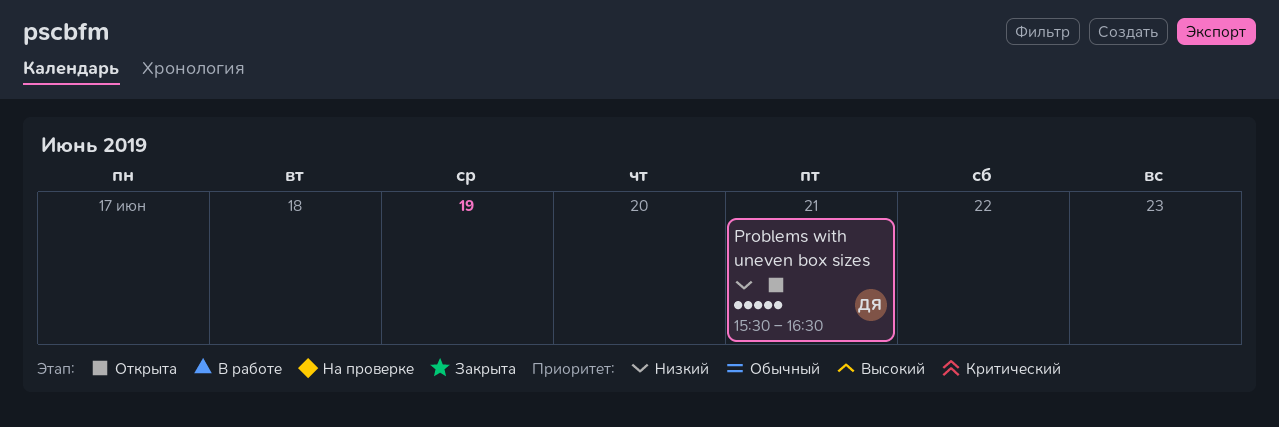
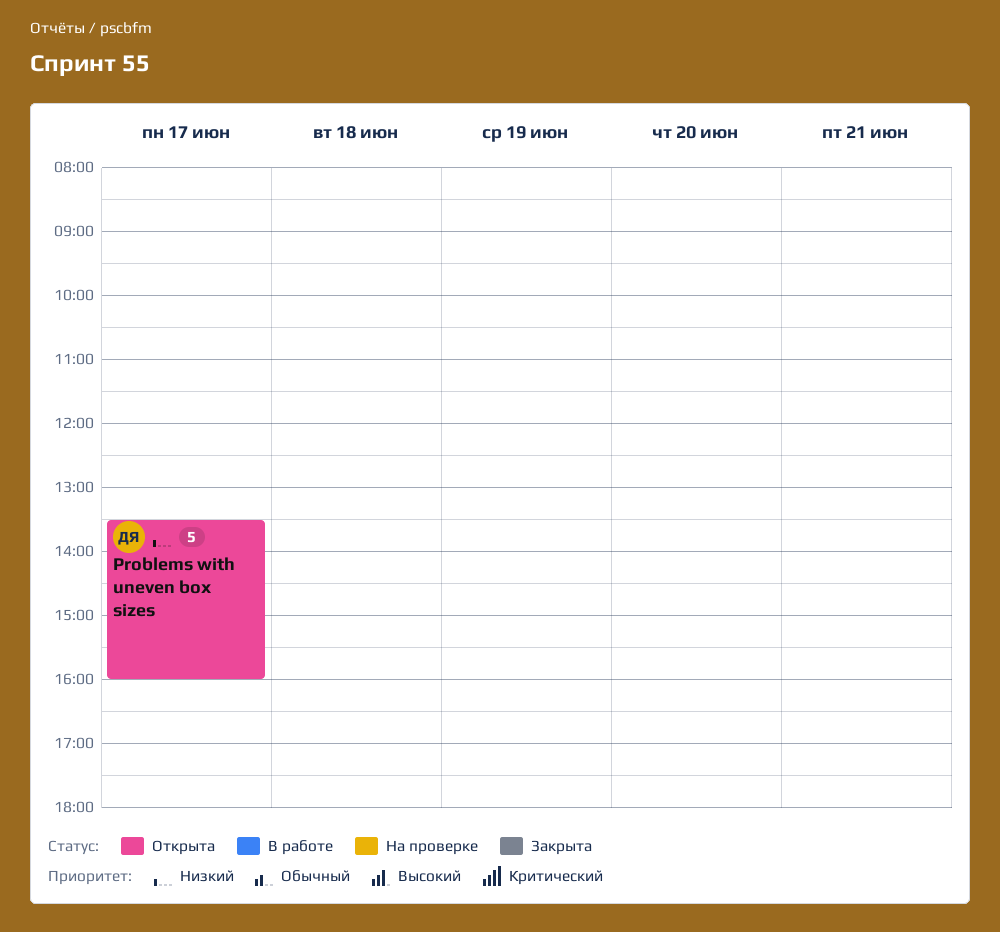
Problems with uneven box sizes, day: Jun 21 -> Jun 17
Problems with uneven box sizes, begins: 15:30 -> 13:30
Problems with uneven box sizes, ends: 16:30 -> 16:00

